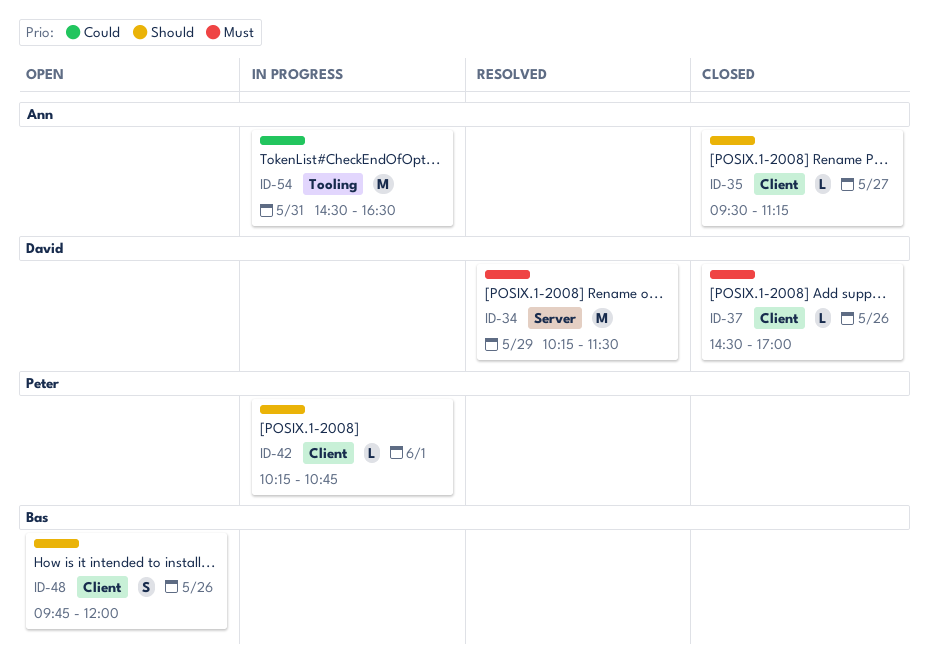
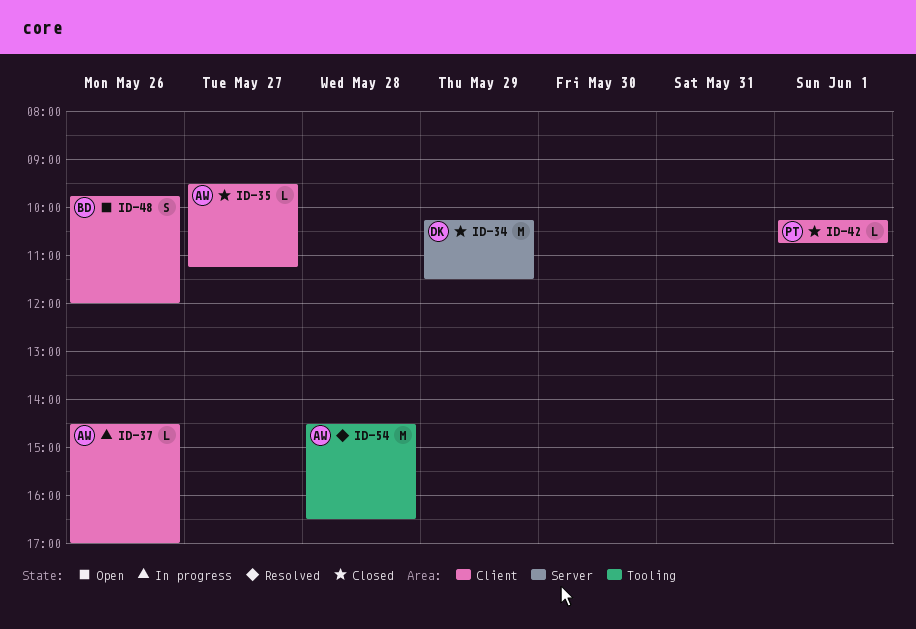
ID-34, status: Resolved -> Closed
ID-37, status: Closed -> In progress
ID-37, owner: David -> Ann
ID-42, status: In progress -> Closed
ID-54, status: In progress -> Resolved
ID-54, day: May 31 -> May 28

